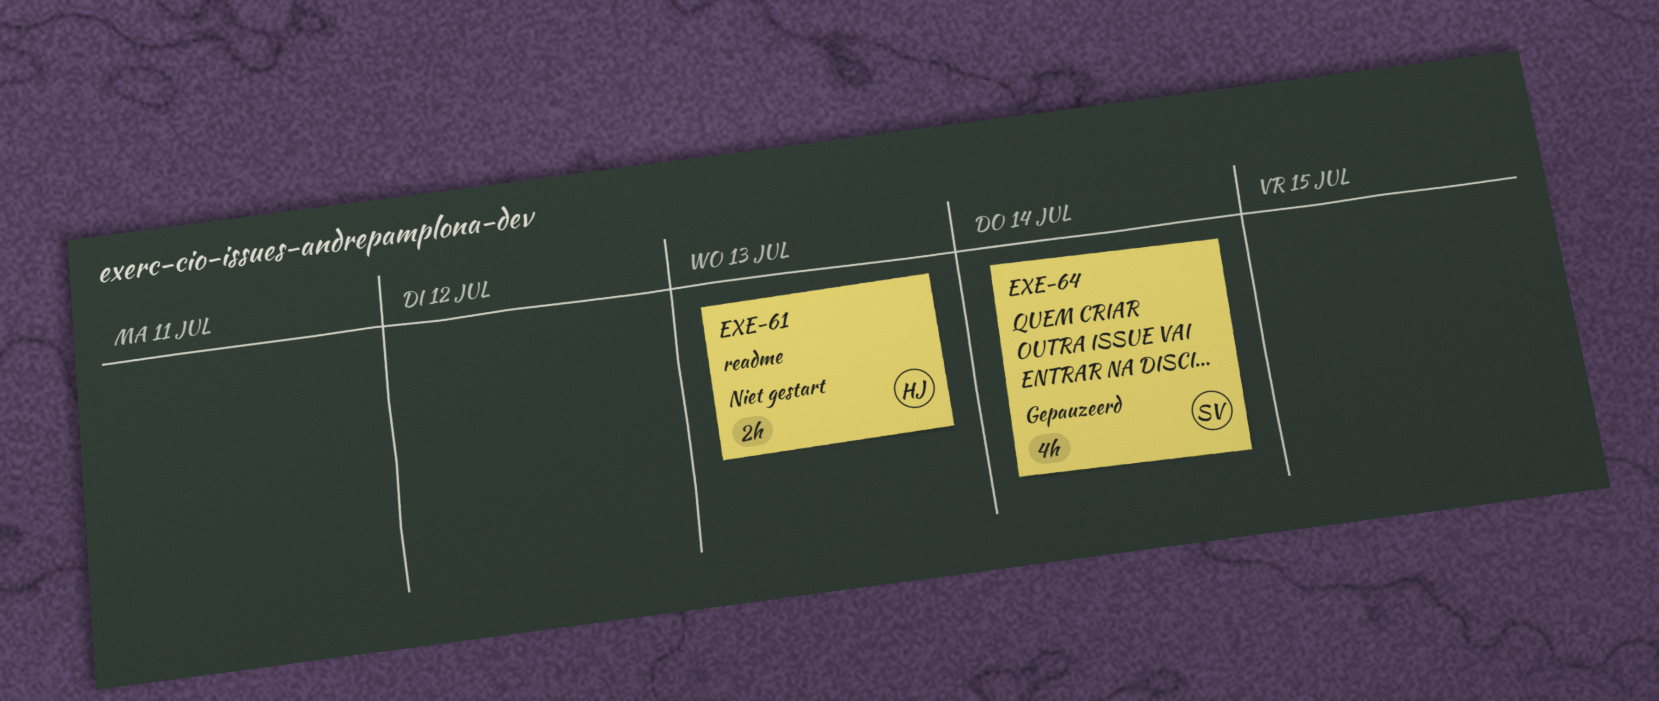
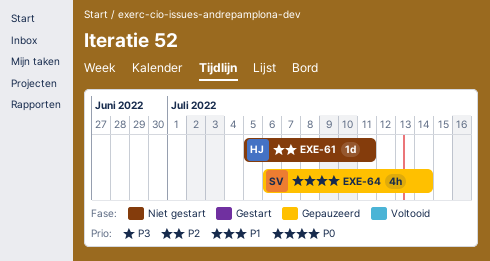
EXE-61, estimate: 2h -> 1d
EXE-61, due: Jul 13 -> Jul 11

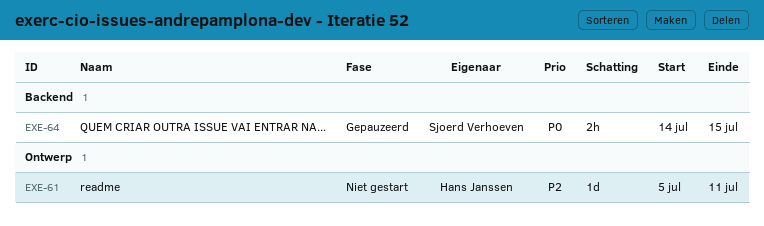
EXE-64, estimate: 4h -> 2h
EXE-64, start: Jul 6 -> Jul 14
EXE-64, due: Jul 14 -> Jul 15

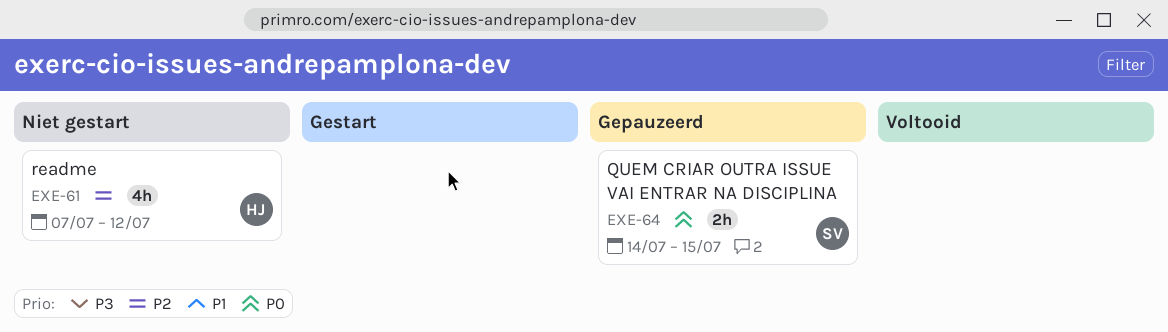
EXE-61, estimate: 1d -> 4h
EXE-61, start: Jul 5 -> Jul 7
EXE-61, due: Jul 11 -> Jul 12

